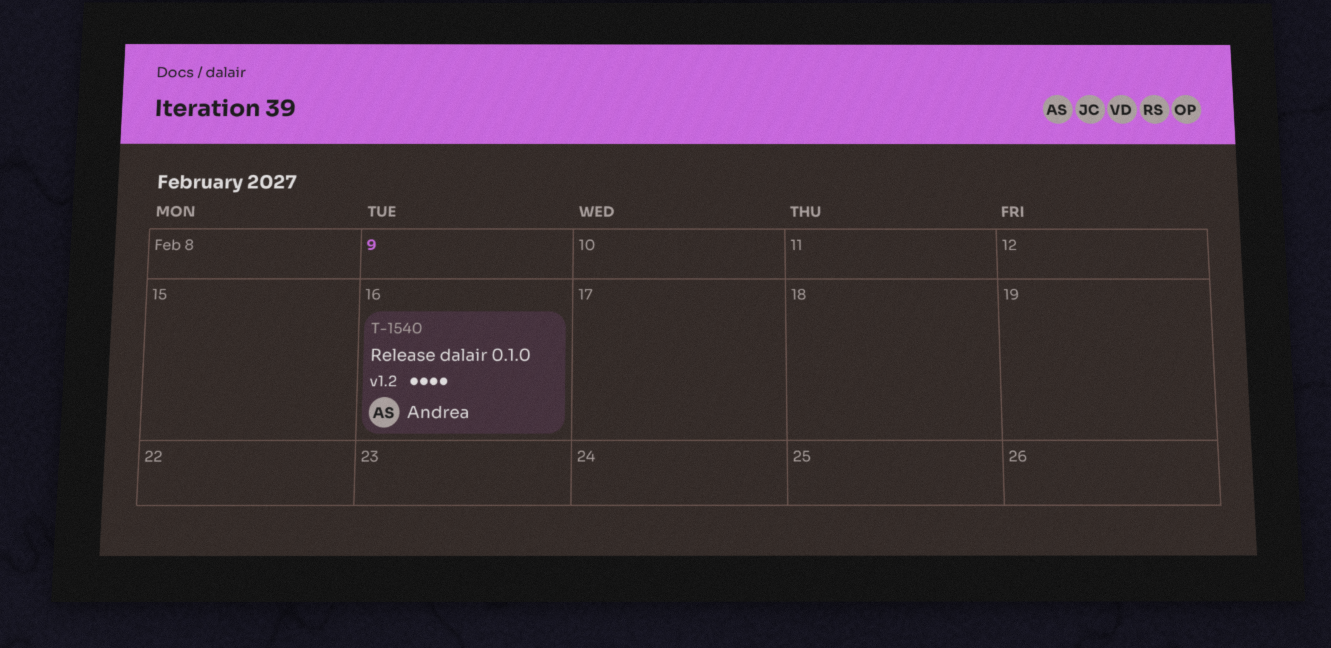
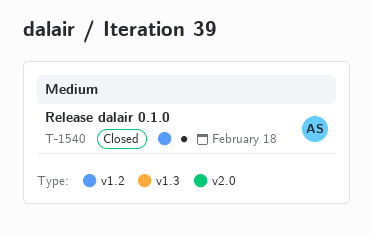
T-1540, estimate: 4 -> 1
T-1540, due: Feb 16 -> Feb 18

